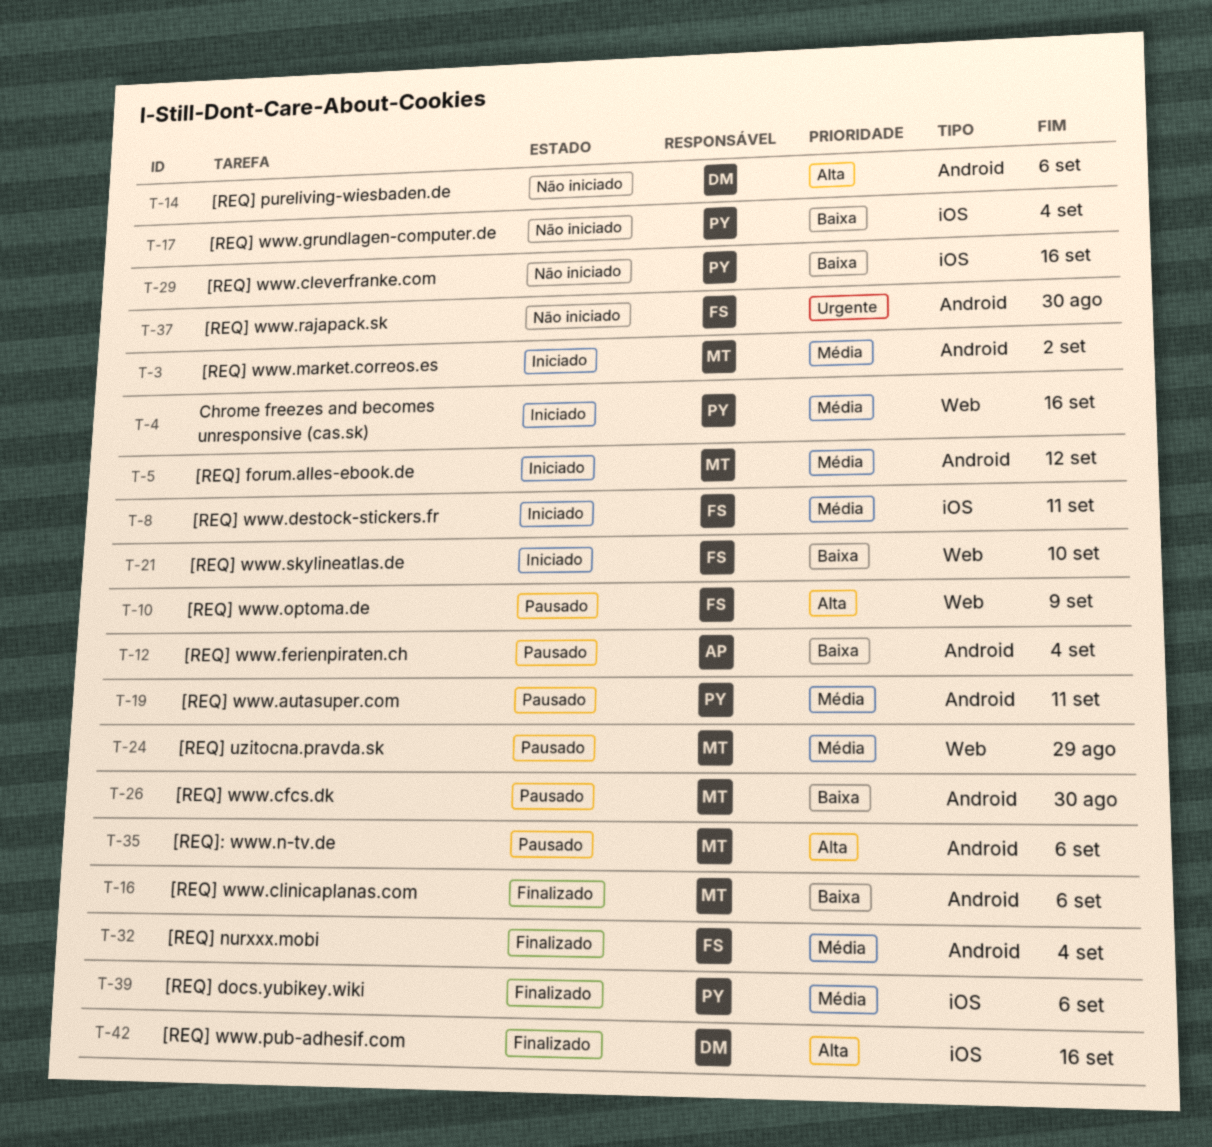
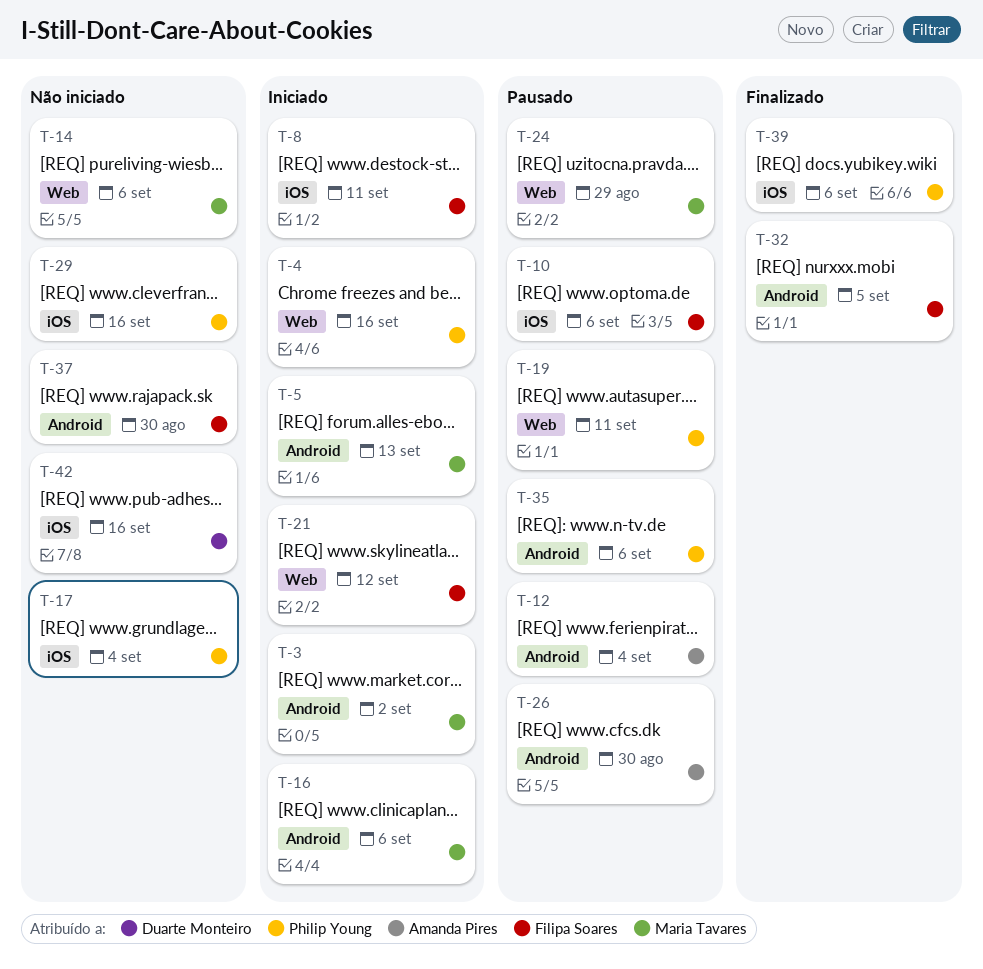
T-5, due: Sep 12 -> Sep 13
T-10, label: Web -> iOS
T-10, due: Sep 9 -> Sep 6
T-14, owner: Duarte Monteiro -> Maria Tavares
T-14, label: Android -> Web
T-16, status: Finalizado -> Iniciado
T-19, label: Android -> Web
T-21, due: Sep 10 -> Sep 12
T-26, owner: Maria Tavares -> Amanda Pires
T-32, due: Sep 4 -> Sep 5
T-35, owner: Maria Tavares -> Philip Young
T-42, status: Finalizado -> Não iniciado

